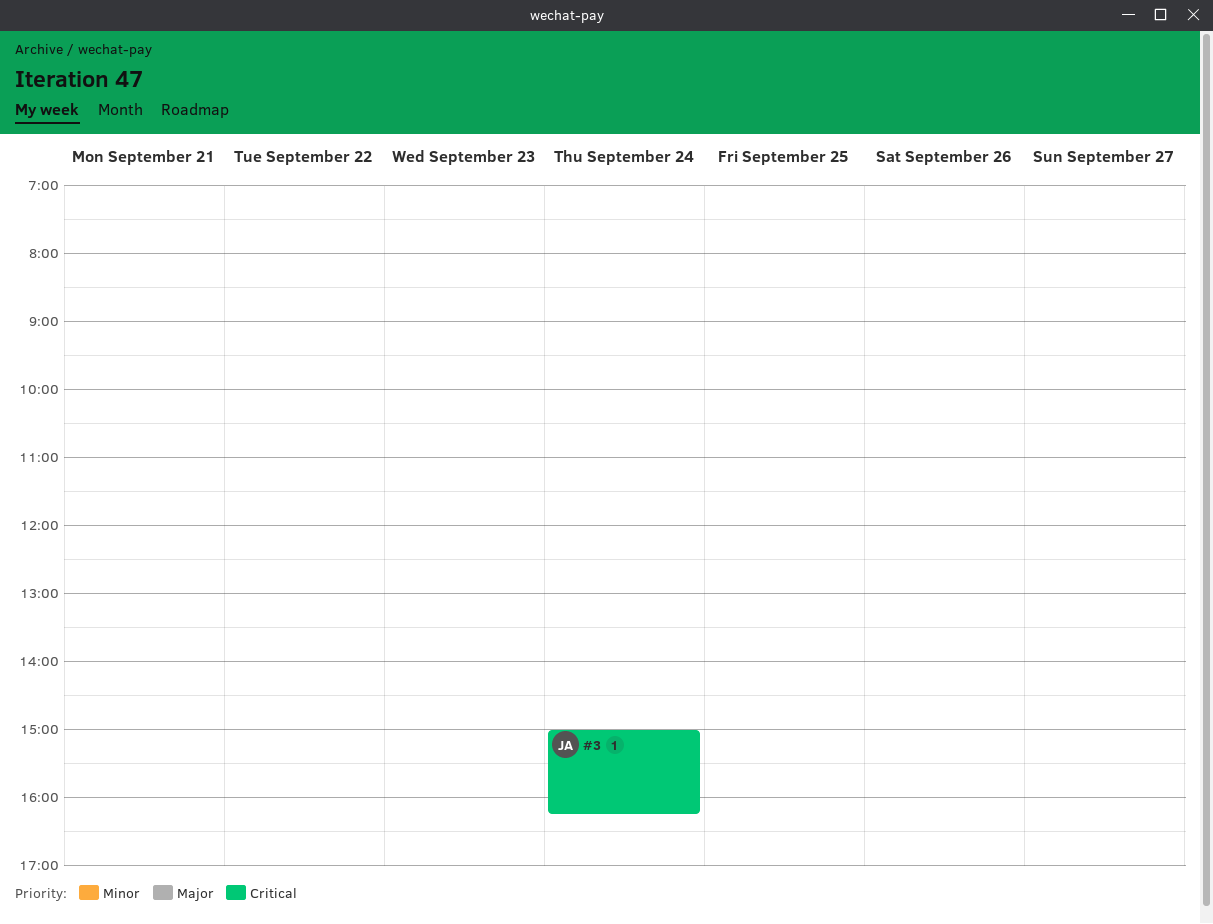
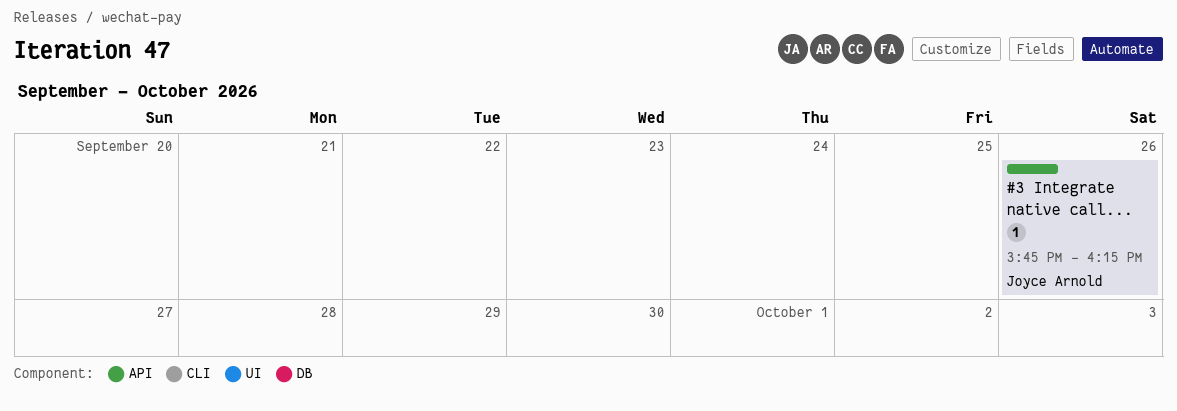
#3, day: Sep 24 -> Sep 26
#3, begins: 15:00 -> 15:45

